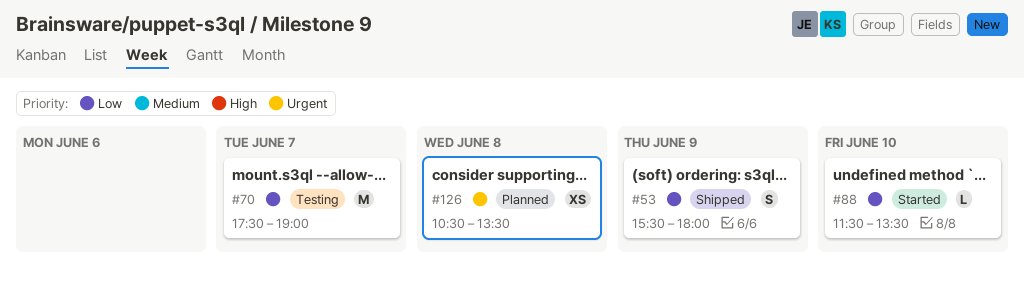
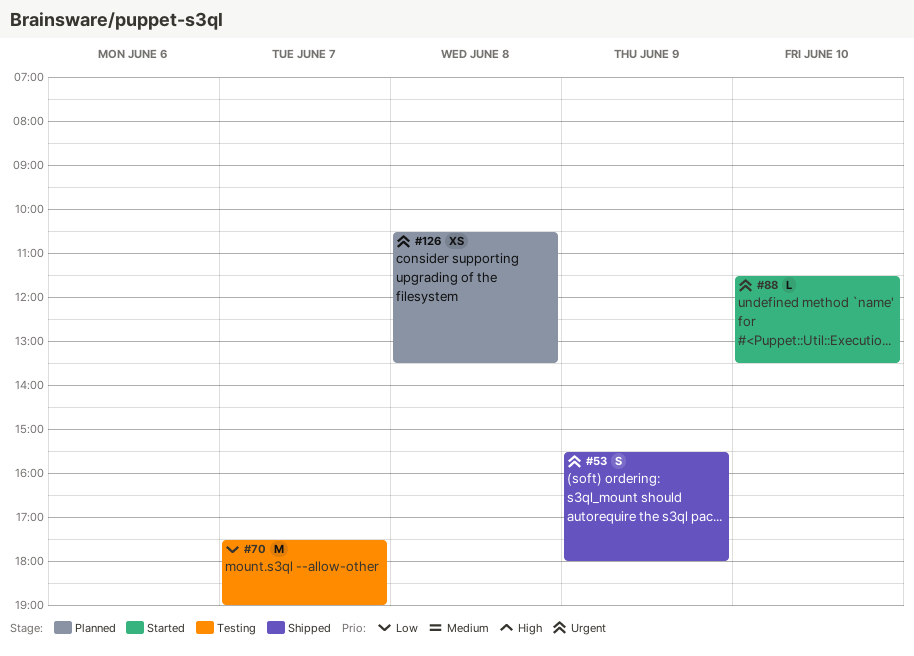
#53, priority: Low -> Urgent
#88, priority: Low -> Urgent

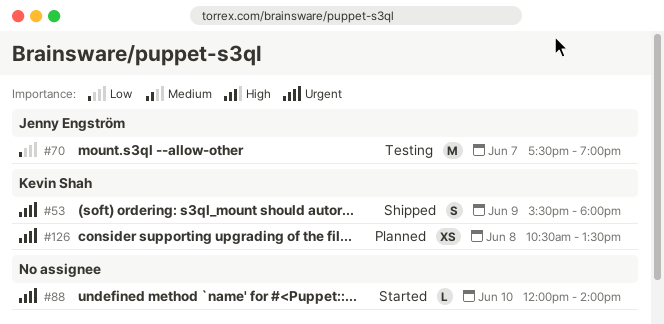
#88, begins: 11:30 -> 12:00
#88, ends: 13:30 -> 14:00

